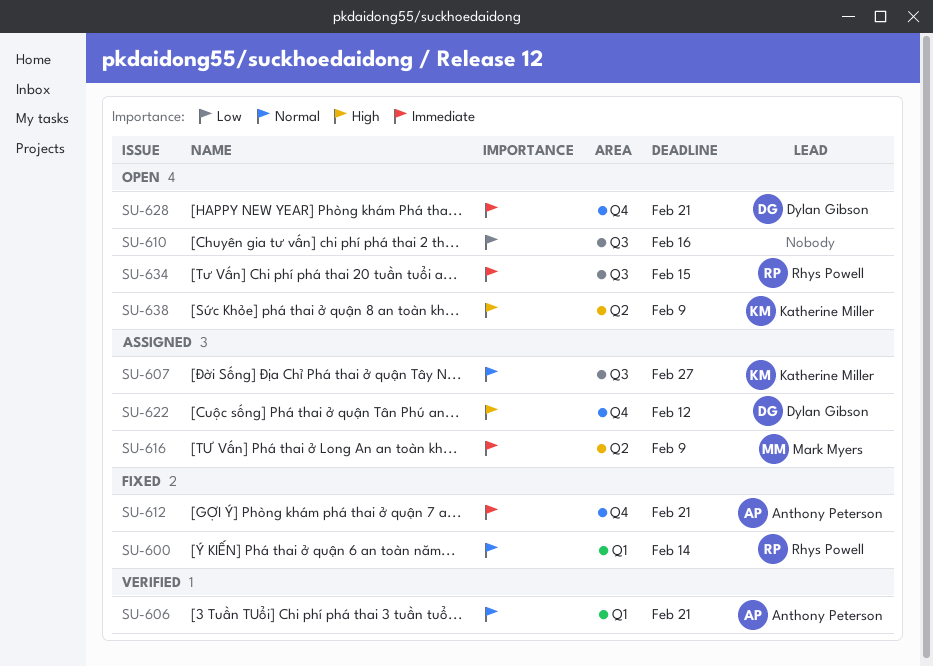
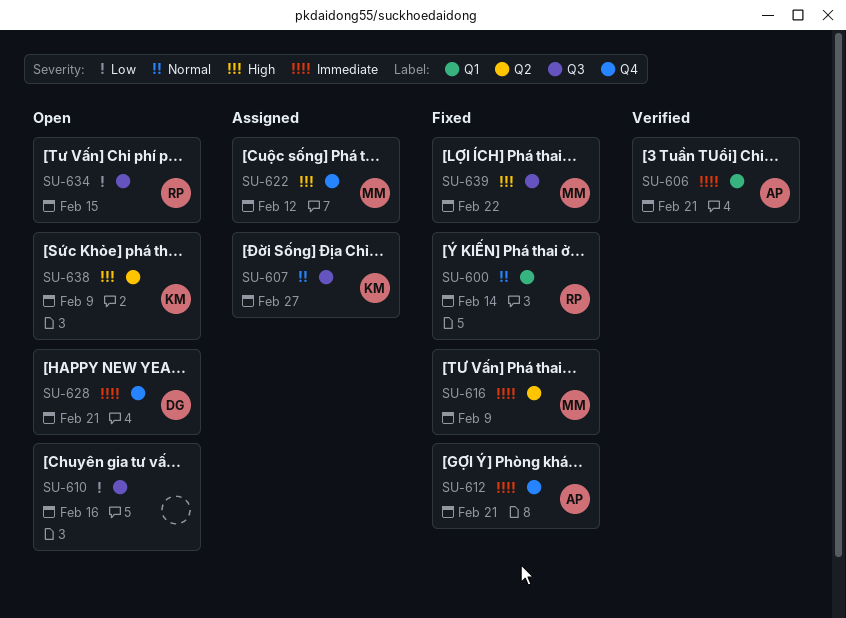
SU-606, priority: Normal -> Immediate
SU-616, status: Assigned -> Fixed
SU-622, owner: Dylan Gibson -> Mark Myers
SU-634, priority: Immediate -> Low
SU-639: none -> present

